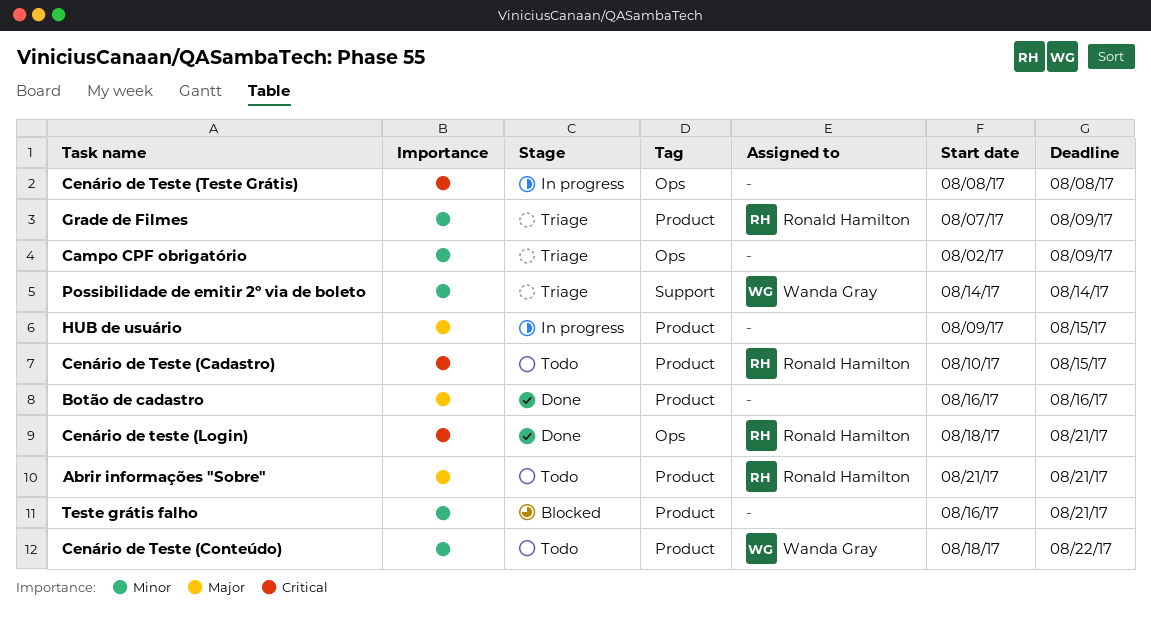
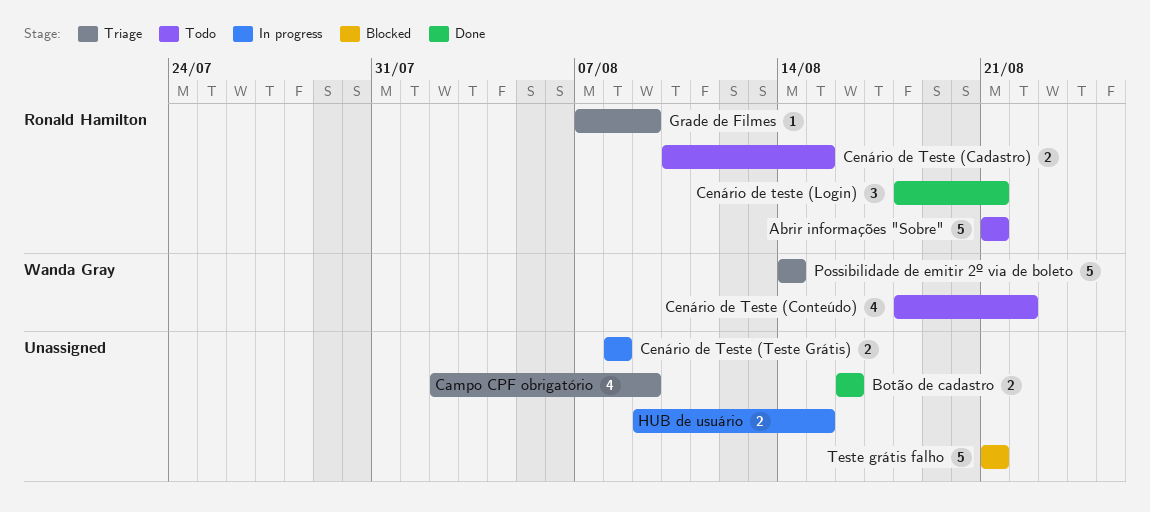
Teste grátis falho, start: Aug 16 -> Aug 21

